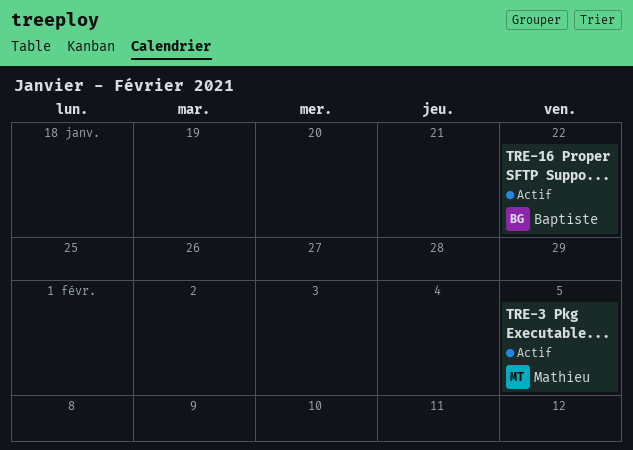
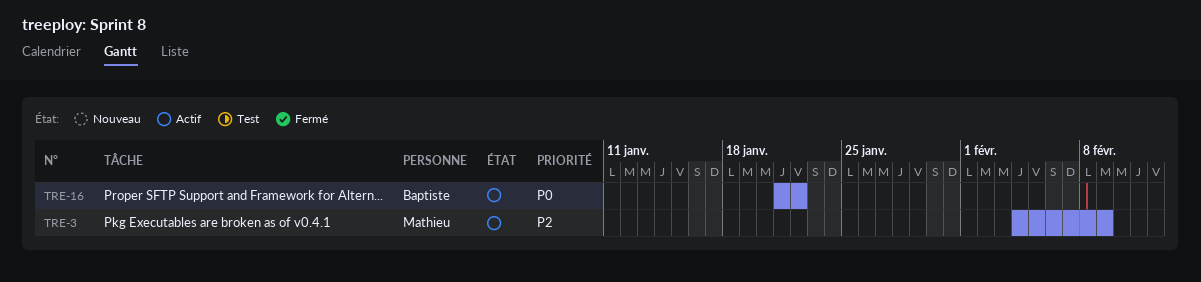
TRE-3, due: Feb 5 -> Feb 9

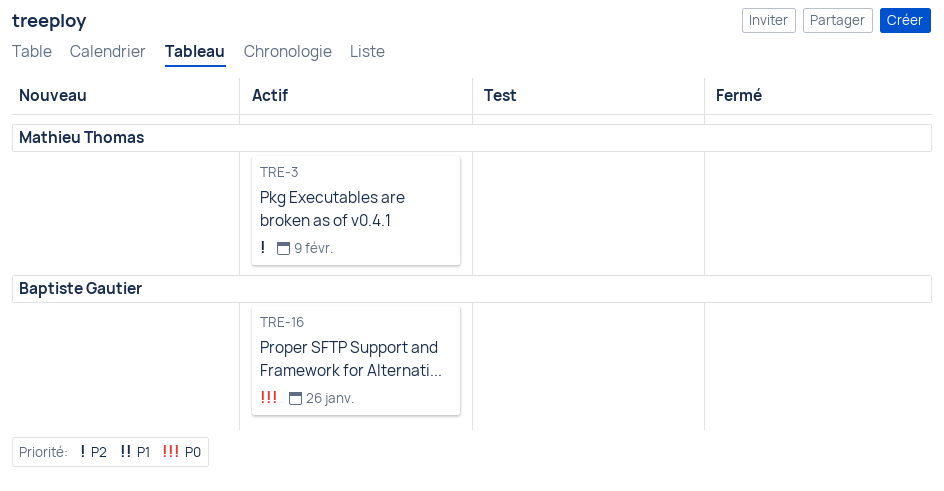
TRE-16, due: Jan 22 -> Jan 26

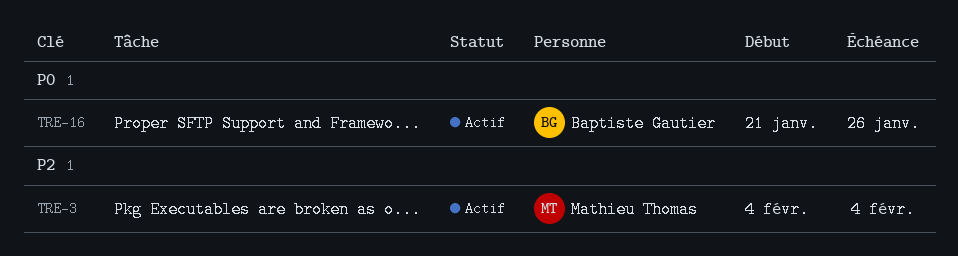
TRE-3, due: Feb 9 -> Feb 4

